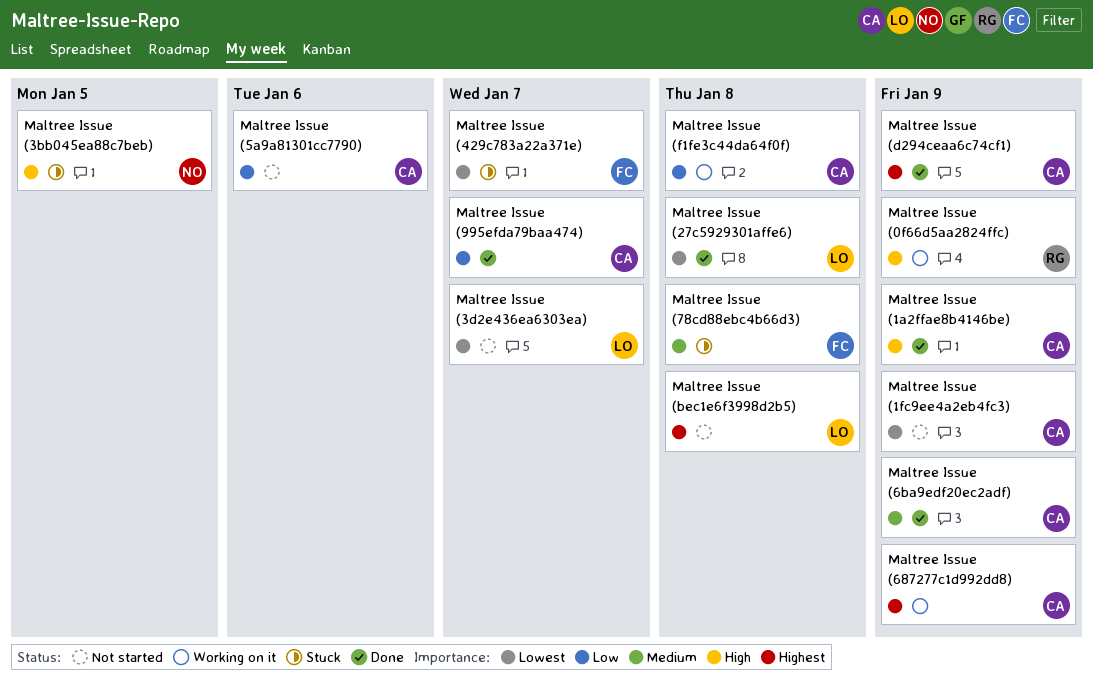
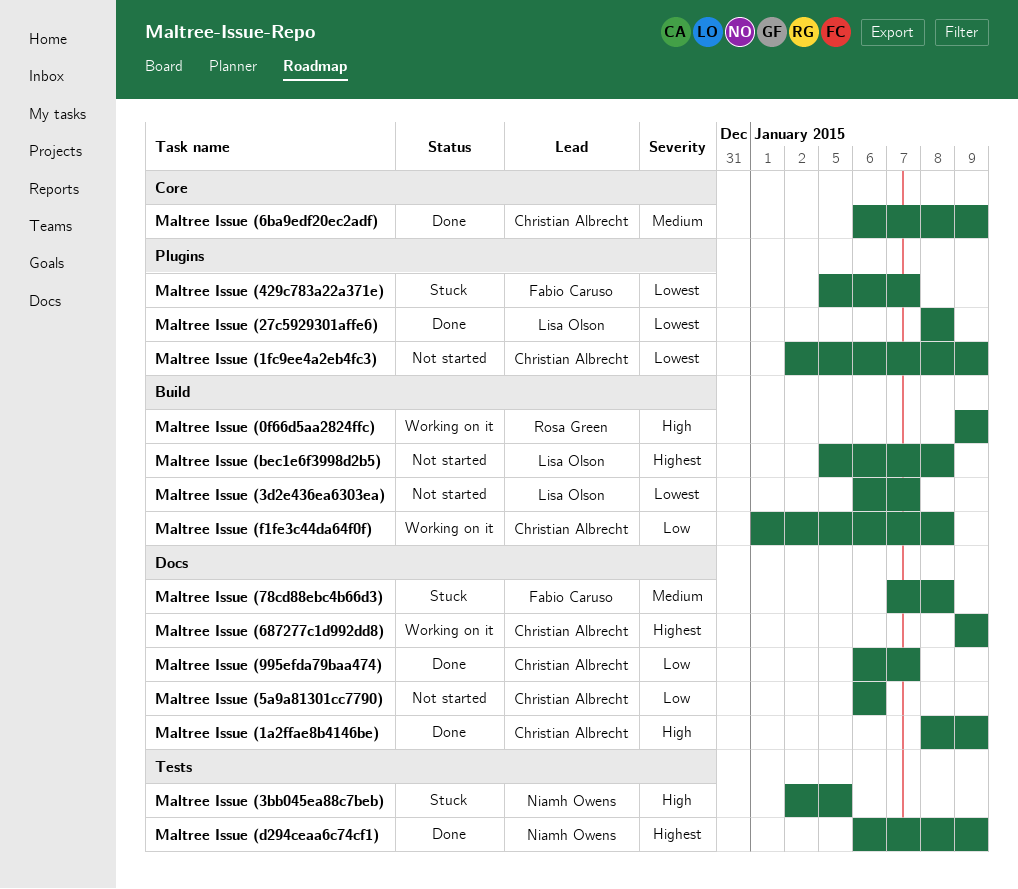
Maltree Issue (d294ceaa6c74cf1), owner: Christian Albrecht -> Niamh Owens

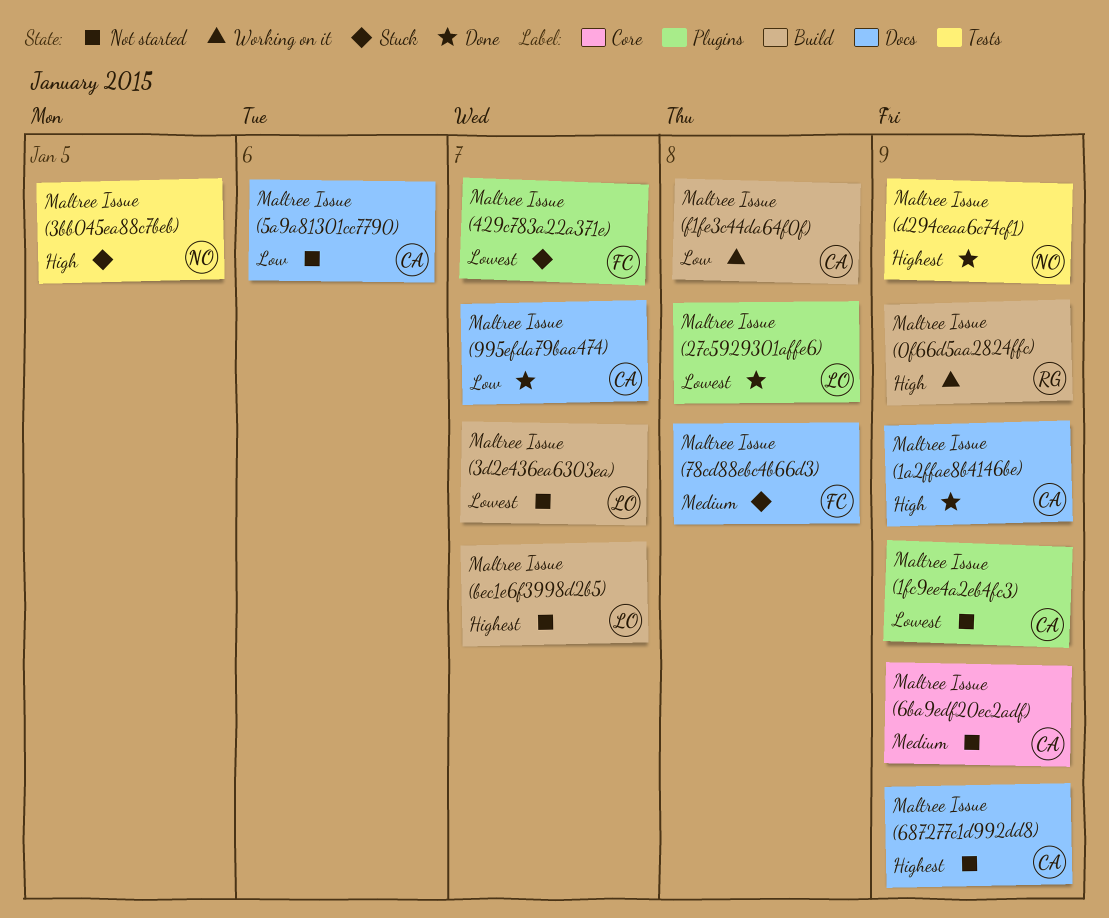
Maltree Issue (687277c1d992dd8), status: Working on it -> Not started
Maltree Issue (6ba9edf20ec2adf), status: Done -> Not started
Maltree Issue (bec1e6f3998d2b5), due: Jan 8 -> Jan 7

